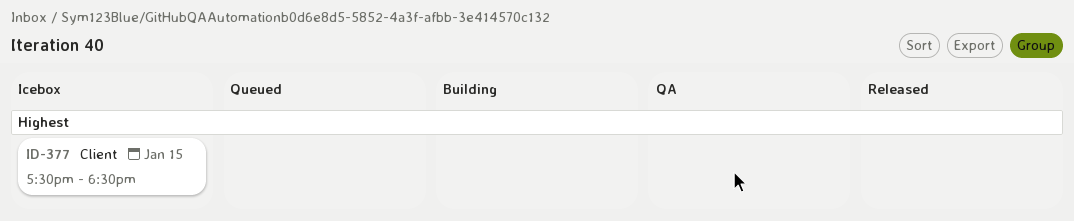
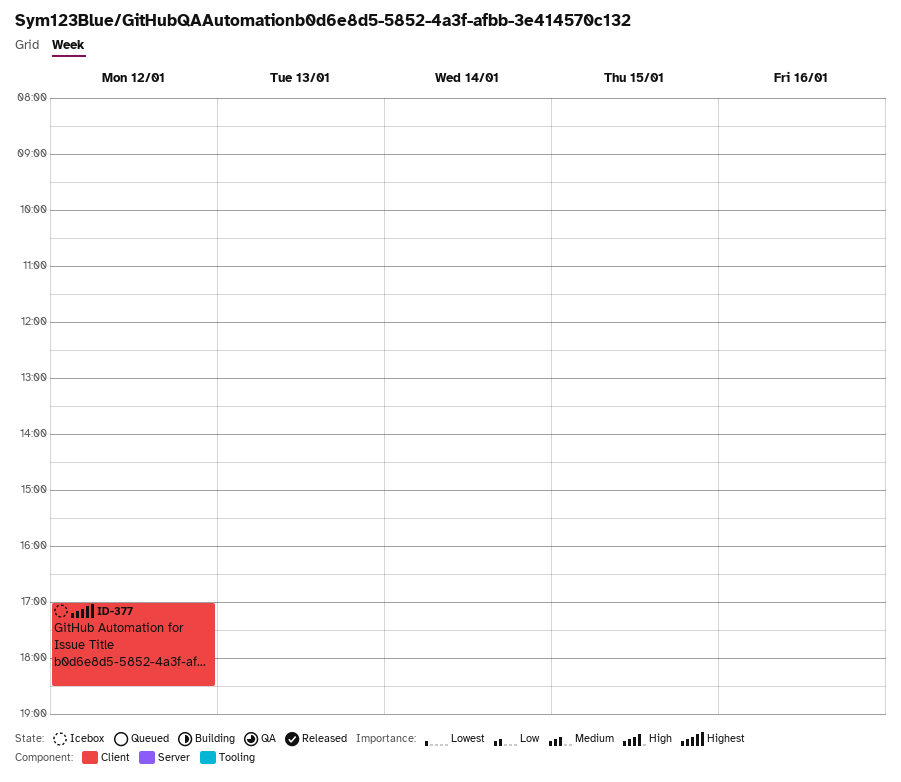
ID-377, day: Jan 15 -> Jan 12
ID-377, begins: 17:30 -> 17:00

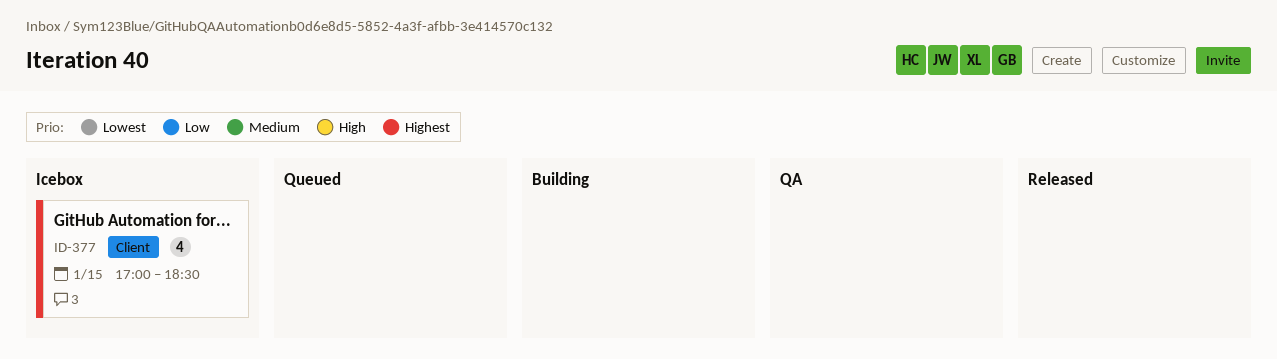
ID-377, day: Jan 12 -> Jan 15

